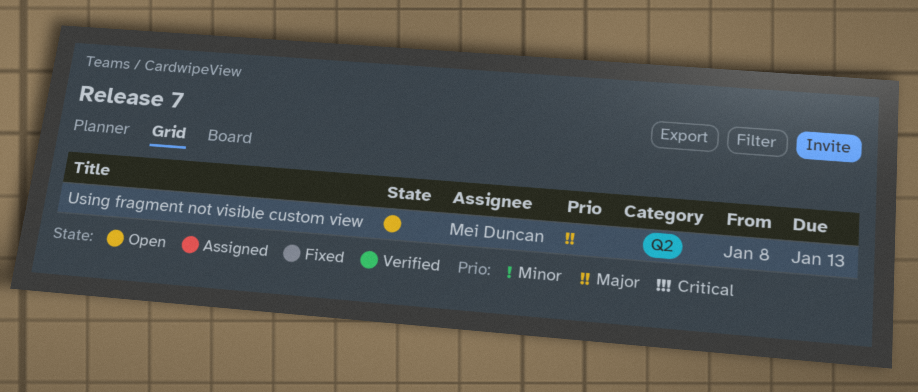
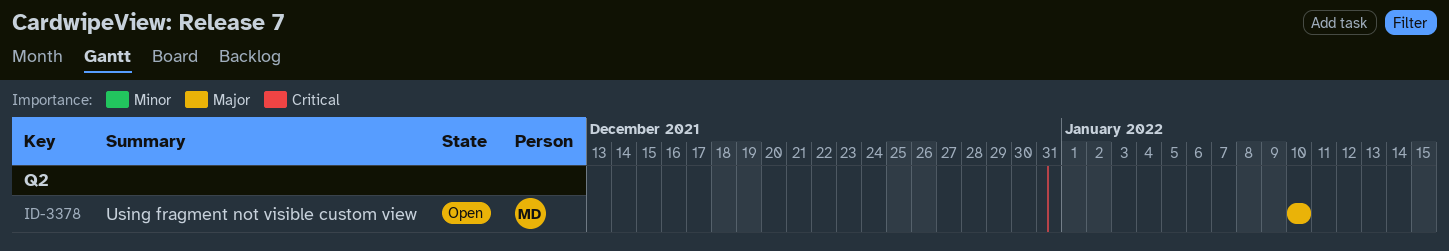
Using fragment not visible custom view, start: Jan 8 -> Jan 10
Using fragment not visible custom view, due: Jan 13 -> Jan 10

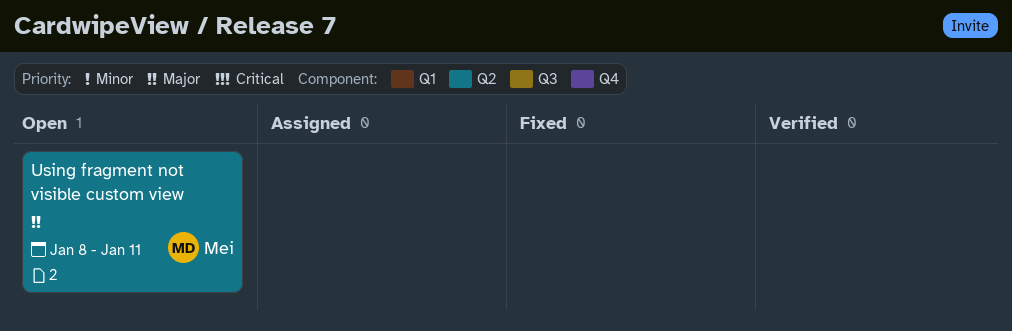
Using fragment not visible custom view, start: Jan 10 -> Jan 8
Using fragment not visible custom view, due: Jan 10 -> Jan 11

